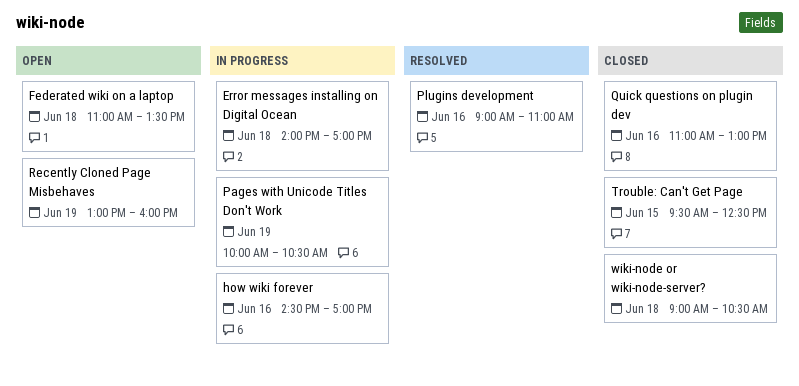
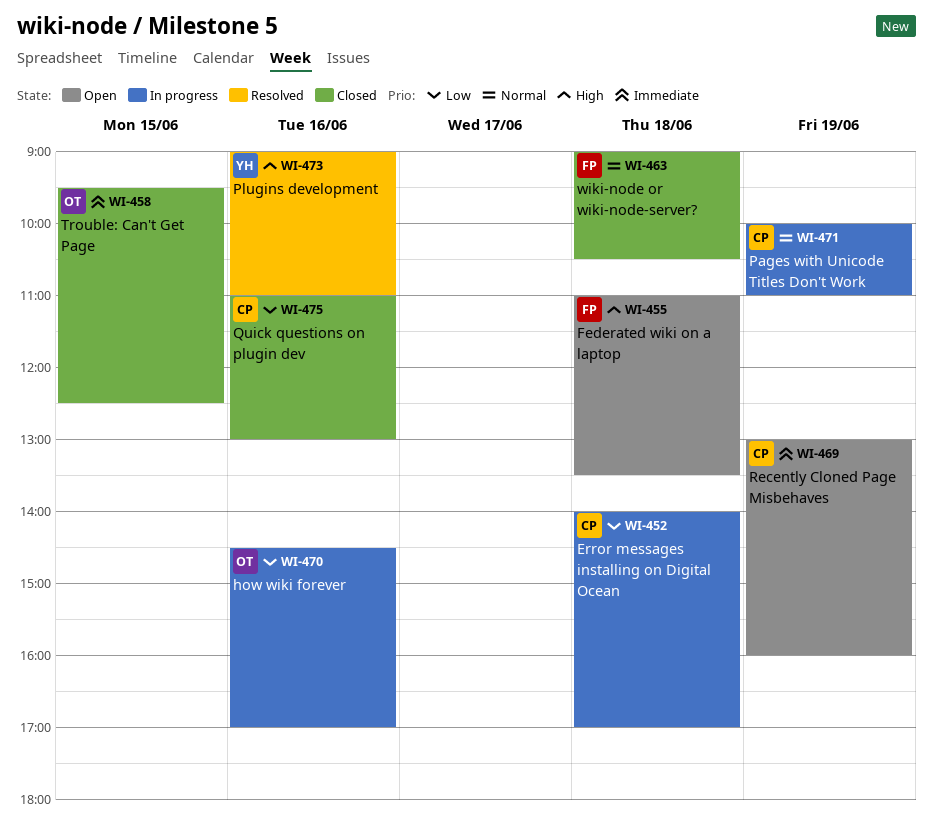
Pages with Unicode Titles Don't Work, ends: 10:30 -> 11:00

